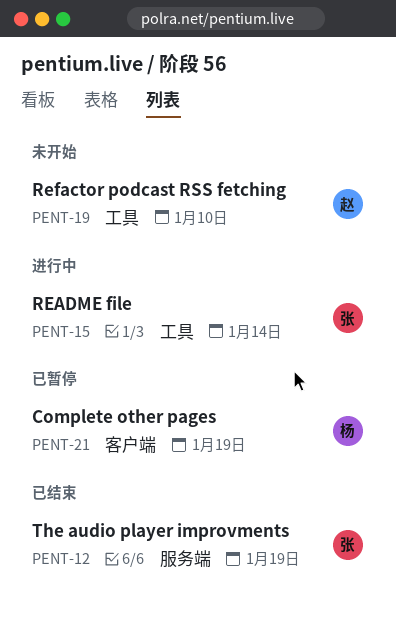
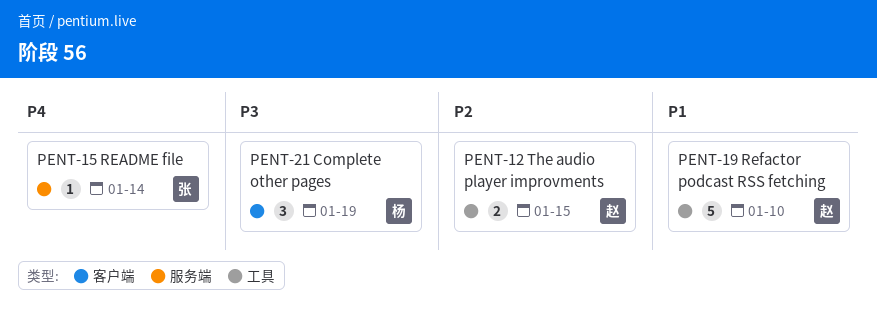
PENT-12, owner: 张 -> 赵
PENT-12, label: 服务端 -> 工具
PENT-12, due: Jan 19 -> Jan 15
PENT-15, label: 工具 -> 服务端

